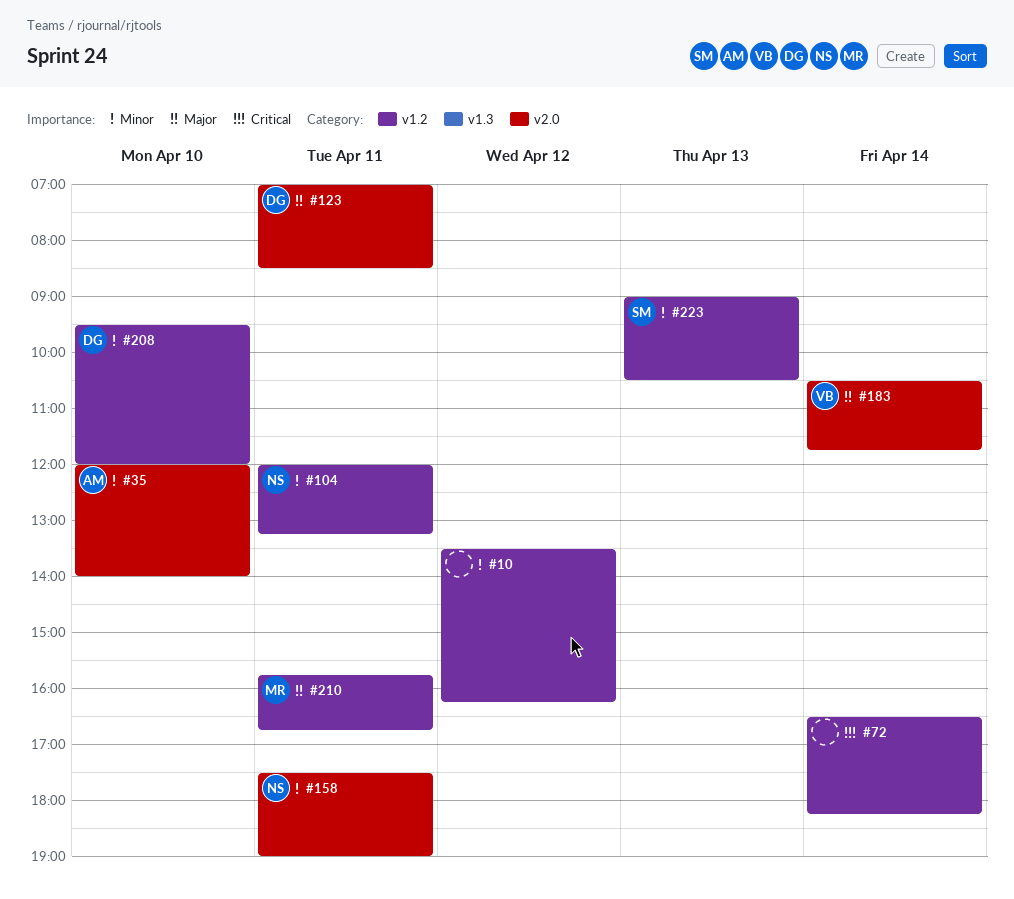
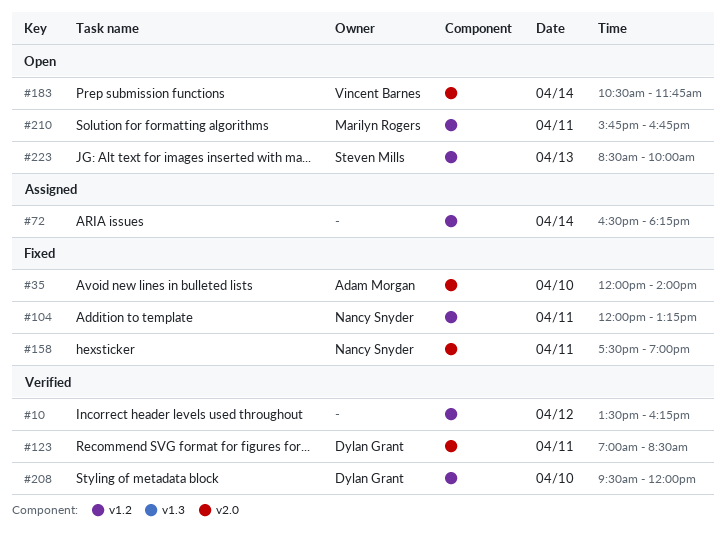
#223, begins: 09:00 -> 08:30
#223, ends: 10:30 -> 10:00

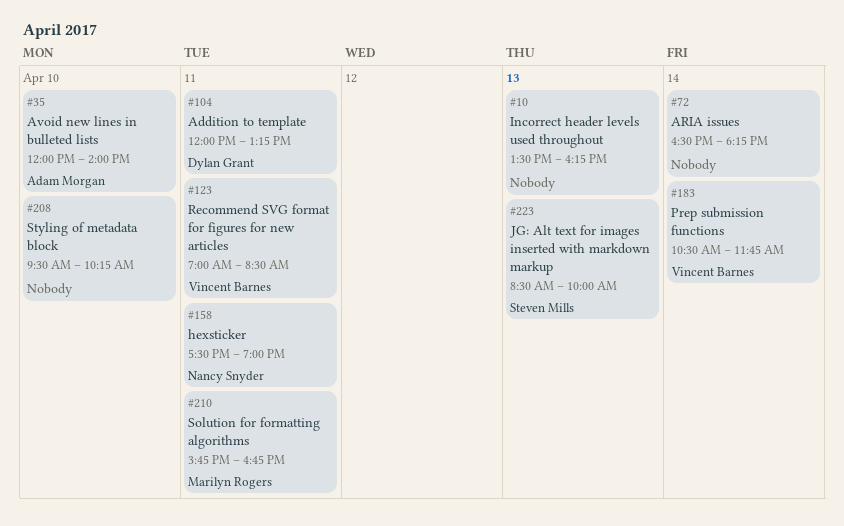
#10, day: Apr 12 -> Apr 13
#104, owner: Nancy Snyder -> Dylan Grant
#123, owner: Dylan Grant -> Vincent Barnes
#208, owner: Dylan Grant -> none
#208, ends: 12:00 -> 10:15

